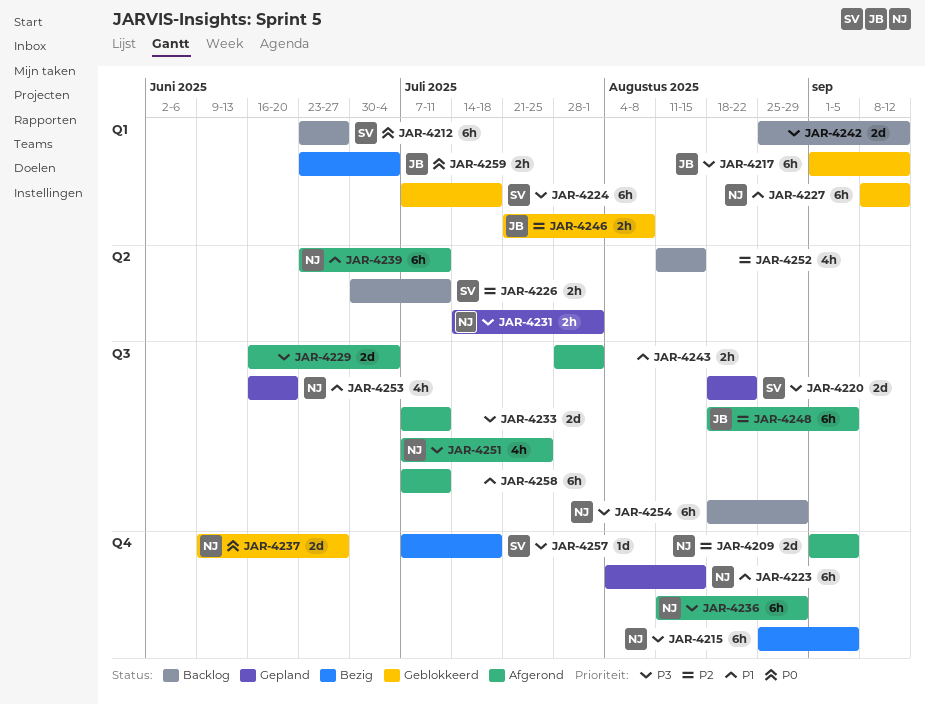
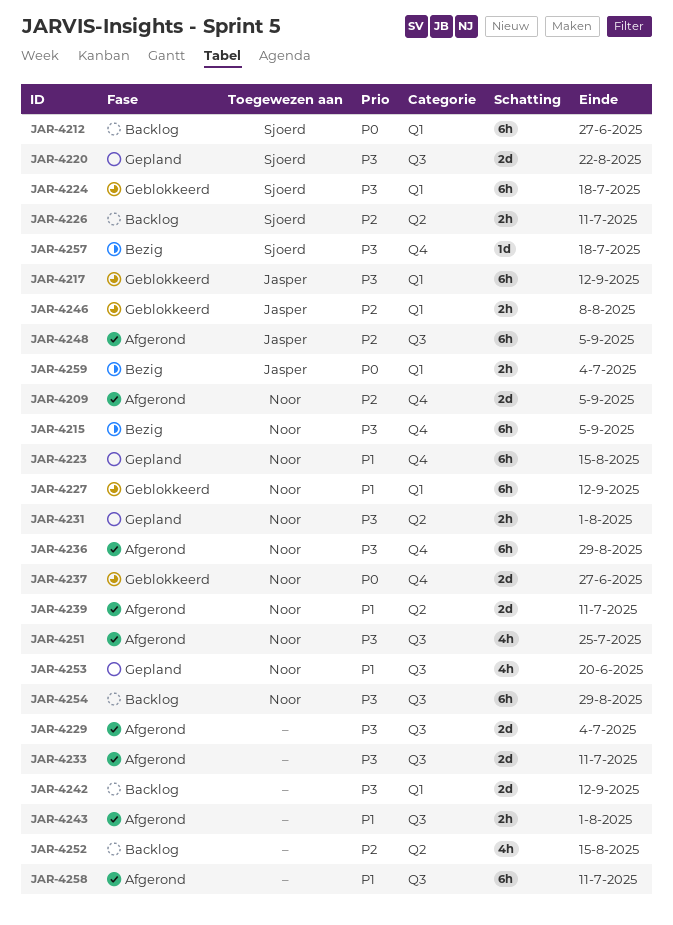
JAR-4239, estimate: 6h -> 2d

